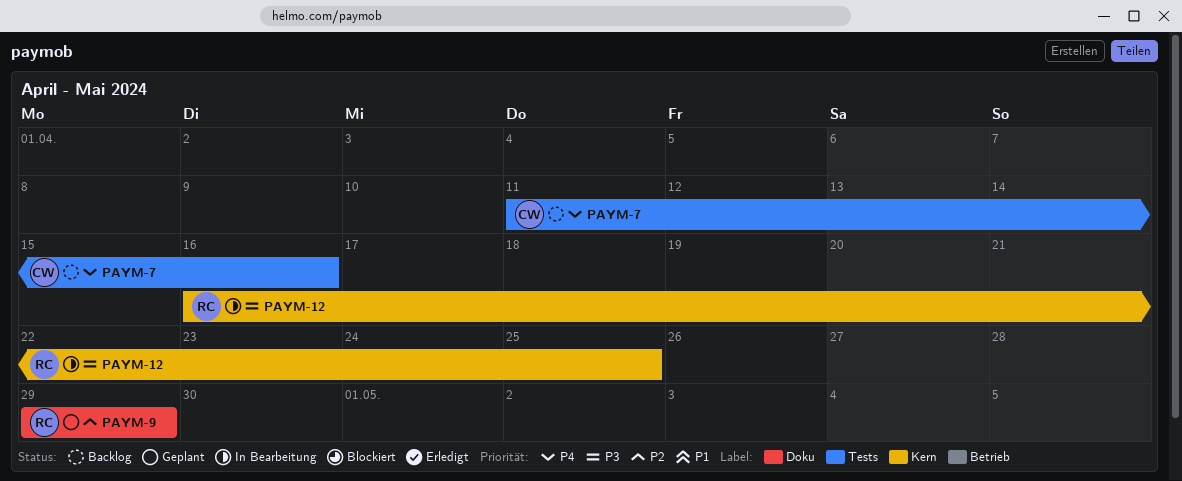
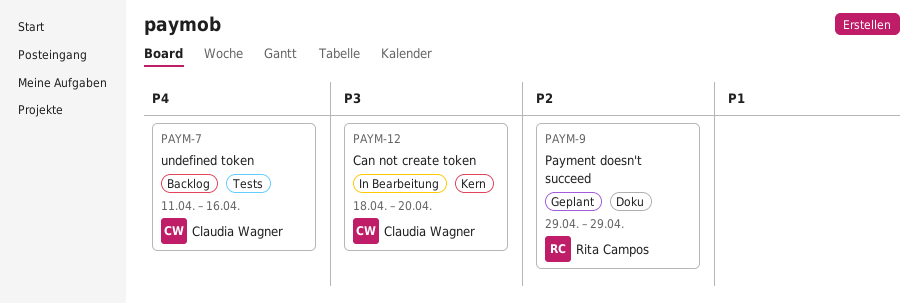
PAYM-12, owner: Rita Campos -> Claudia Wagner
PAYM-12, start: Apr 16 -> Apr 18
PAYM-12, due: Apr 25 -> Apr 20

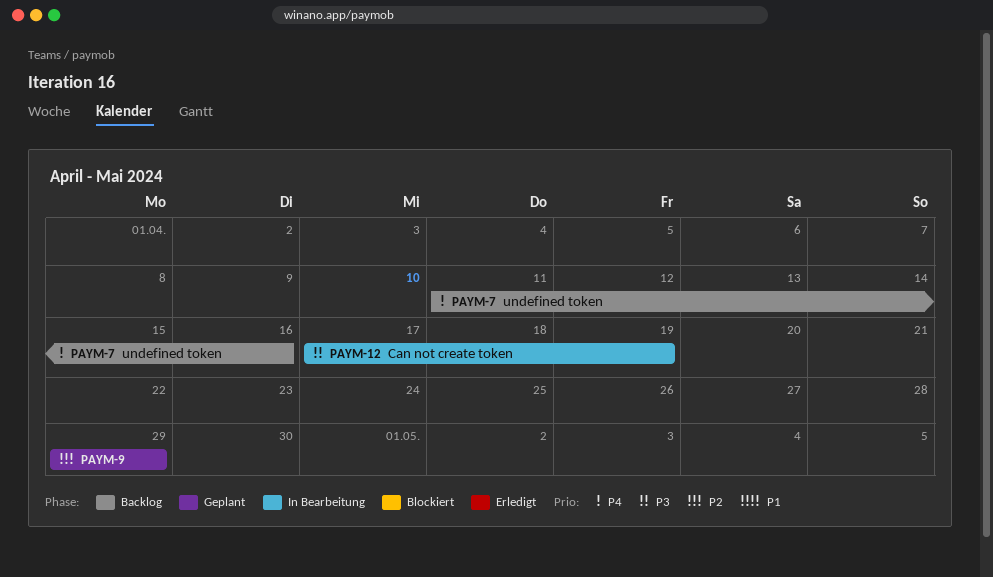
PAYM-12, start: Apr 18 -> Apr 17
PAYM-12, due: Apr 20 -> Apr 19

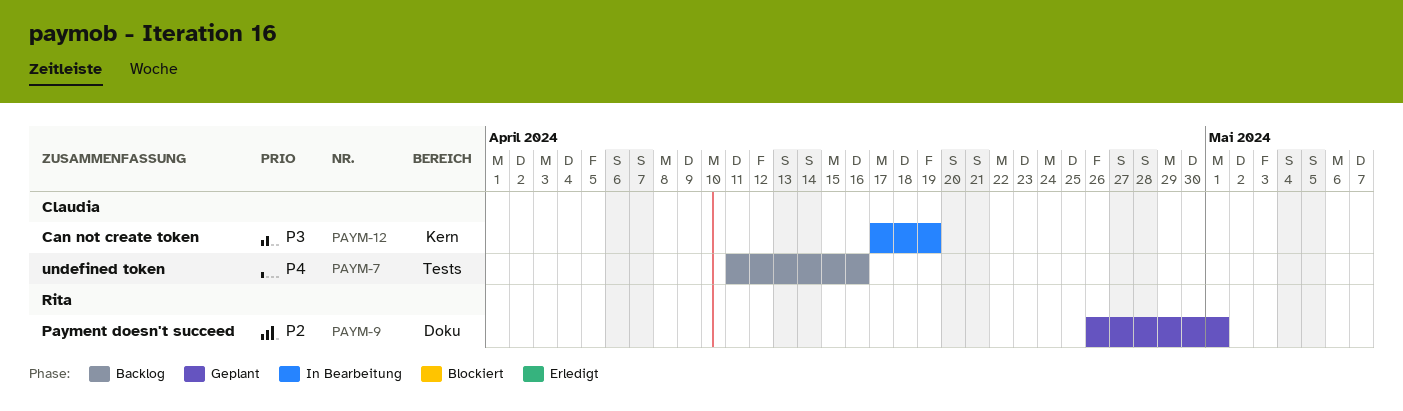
PAYM-9, start: Apr 29 -> Apr 26
PAYM-9, due: Apr 29 -> May 1

